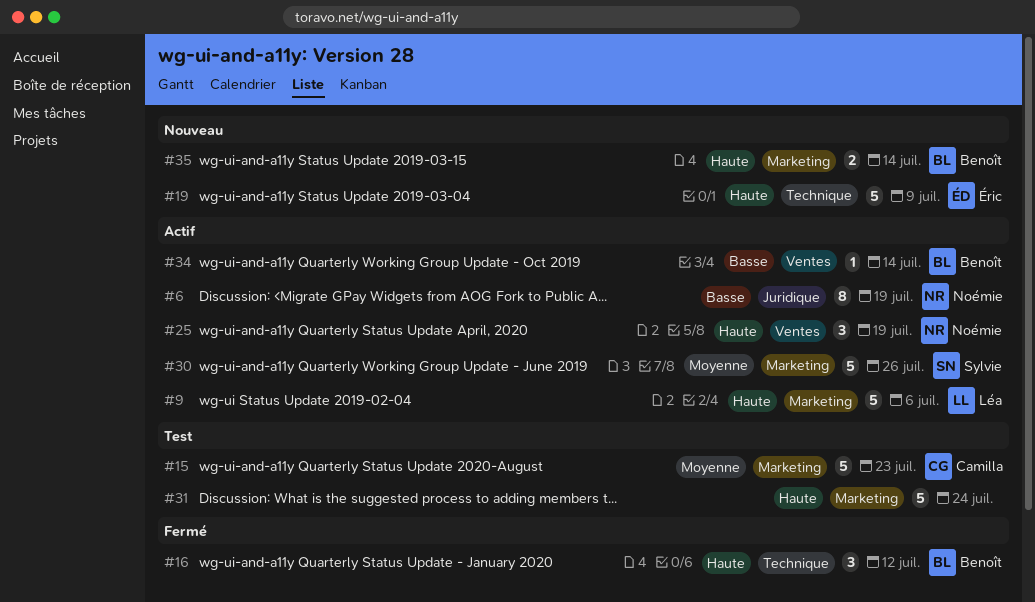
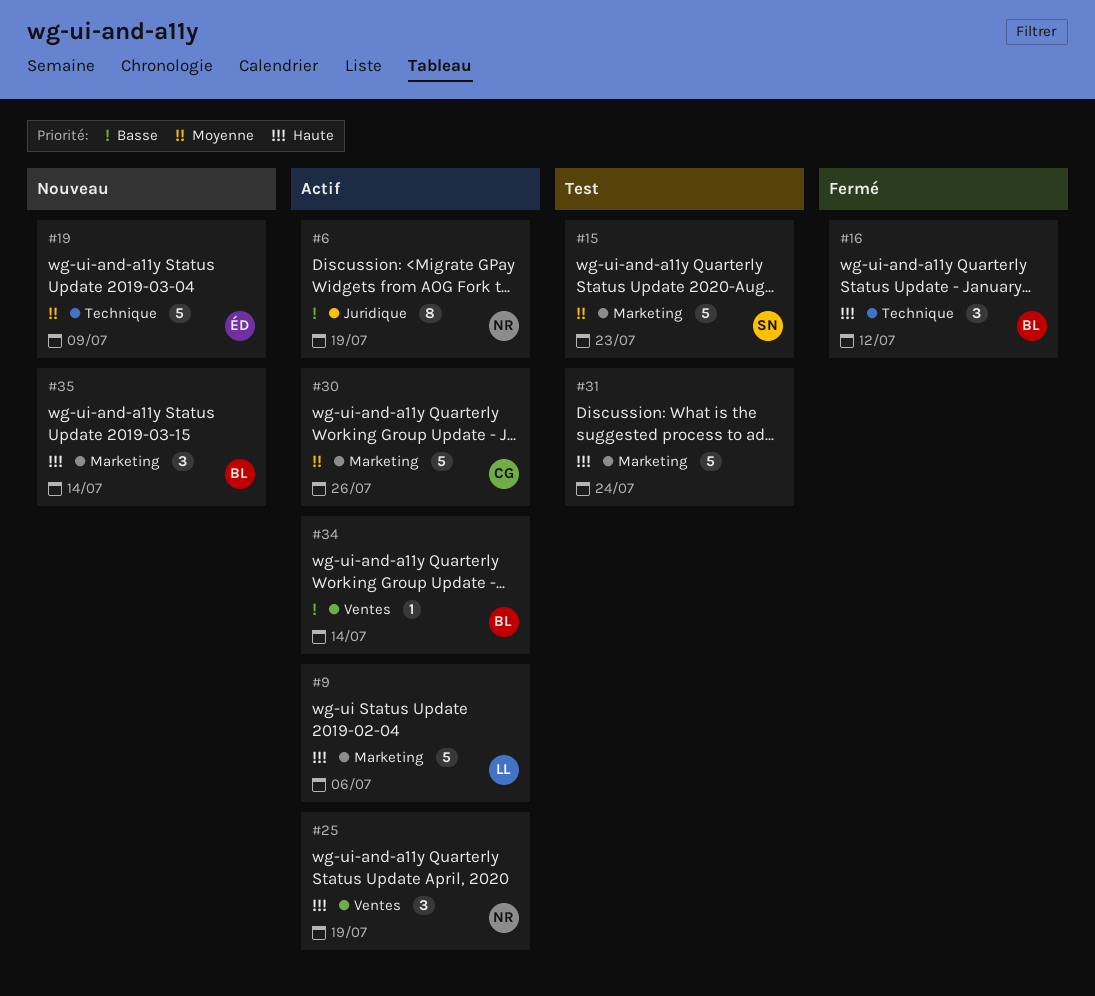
#15, owner: Camilla -> Sylvie
#19, priority: Haute -> Moyenne
#30, owner: Sylvie -> Camilla
#35, estimate: 2 -> 3

